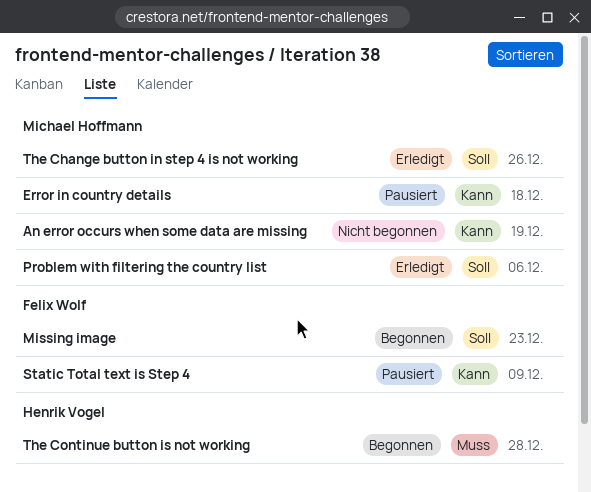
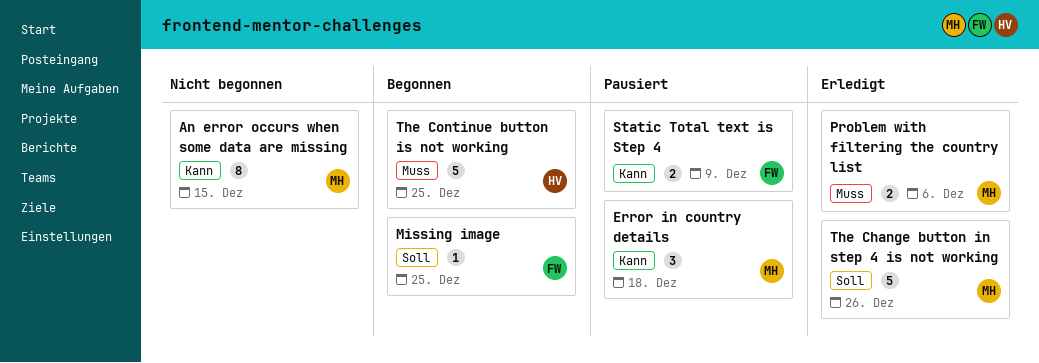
An error occurs when some data are missing, due: Dec 19 -> Dec 15
Missing image, due: Dec 23 -> Dec 25
Problem with filtering the country list, priority: Soll -> Muss
The Continue button is not working, due: Dec 28 -> Dec 25

